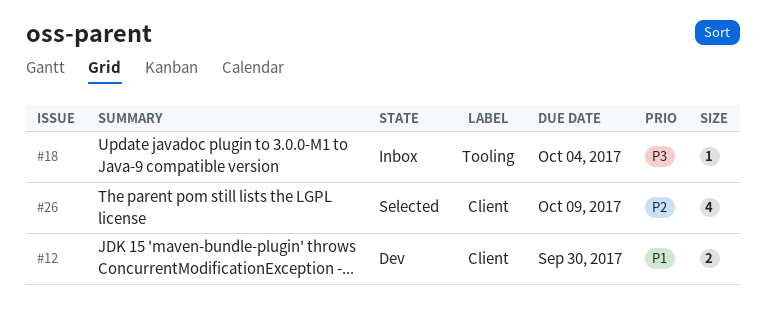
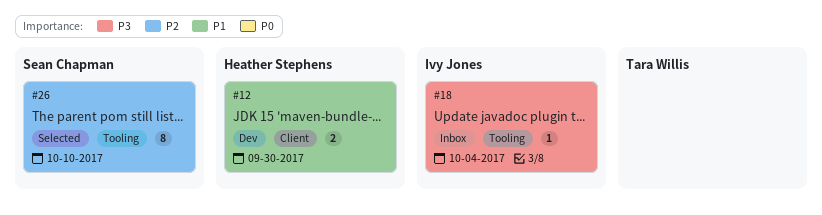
#26, label: Client -> Tooling
#26, estimate: 4 -> 8
#26, due: Oct 9 -> Oct 10

